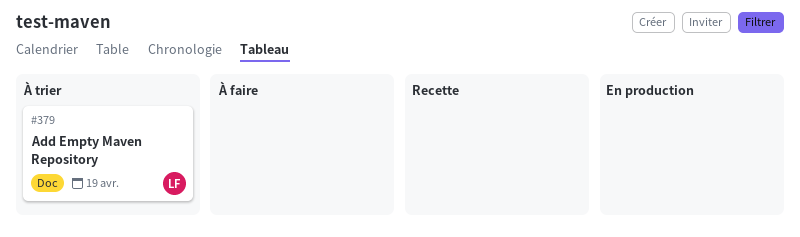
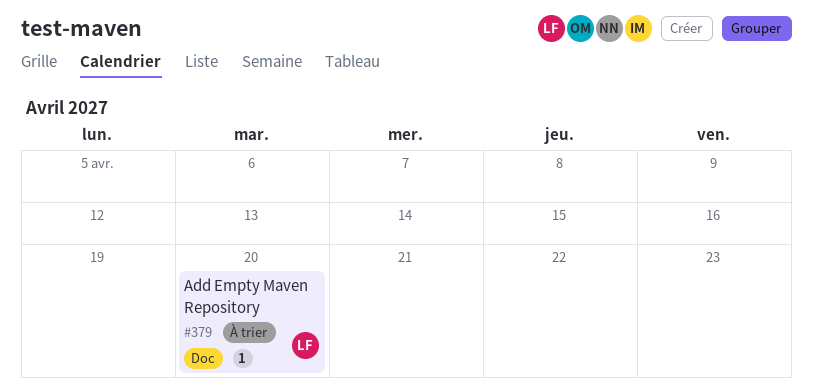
#379, due: Apr 19 -> Apr 20

